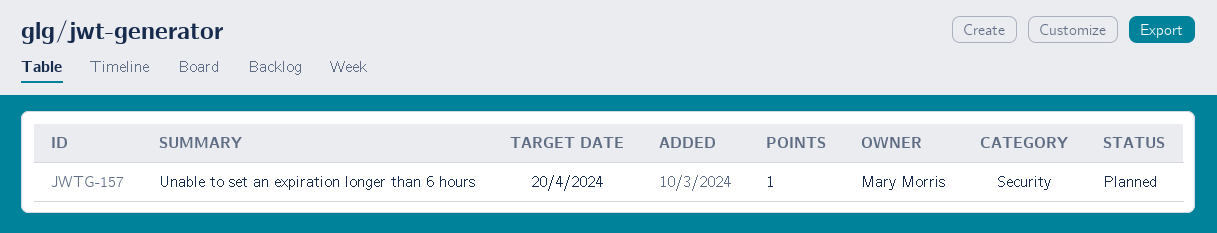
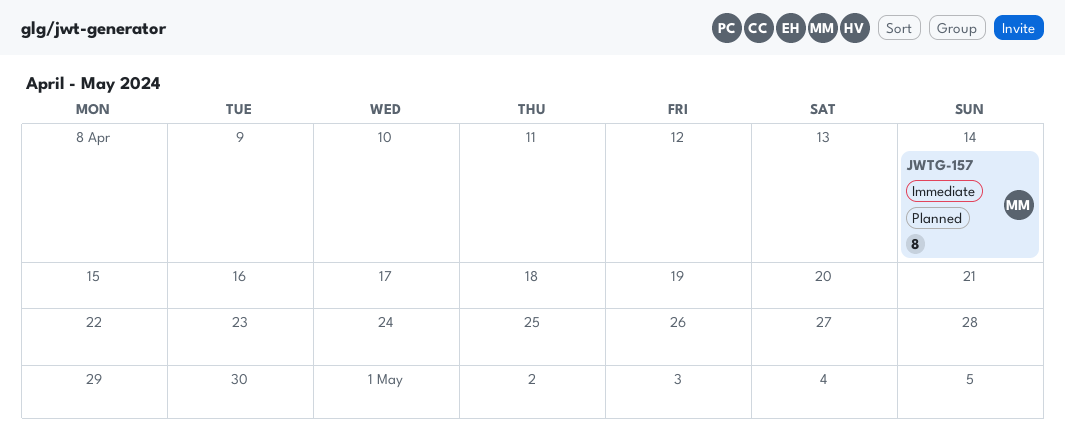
JWTG-157, estimate: 1 -> 8
JWTG-157, due: Apr 20 -> Apr 14

